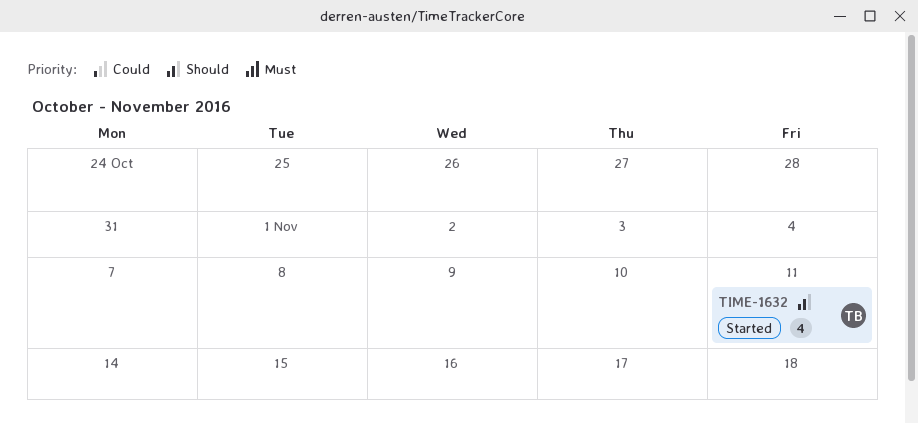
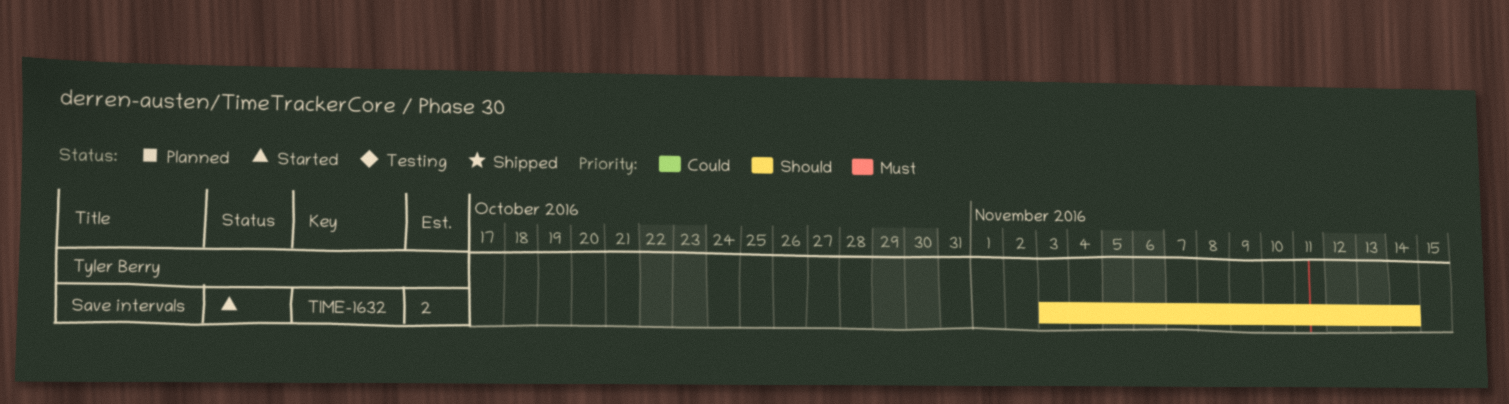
TIME-1632, estimate: 4 -> 2
TIME-1632, due: Nov 11 -> Nov 14

